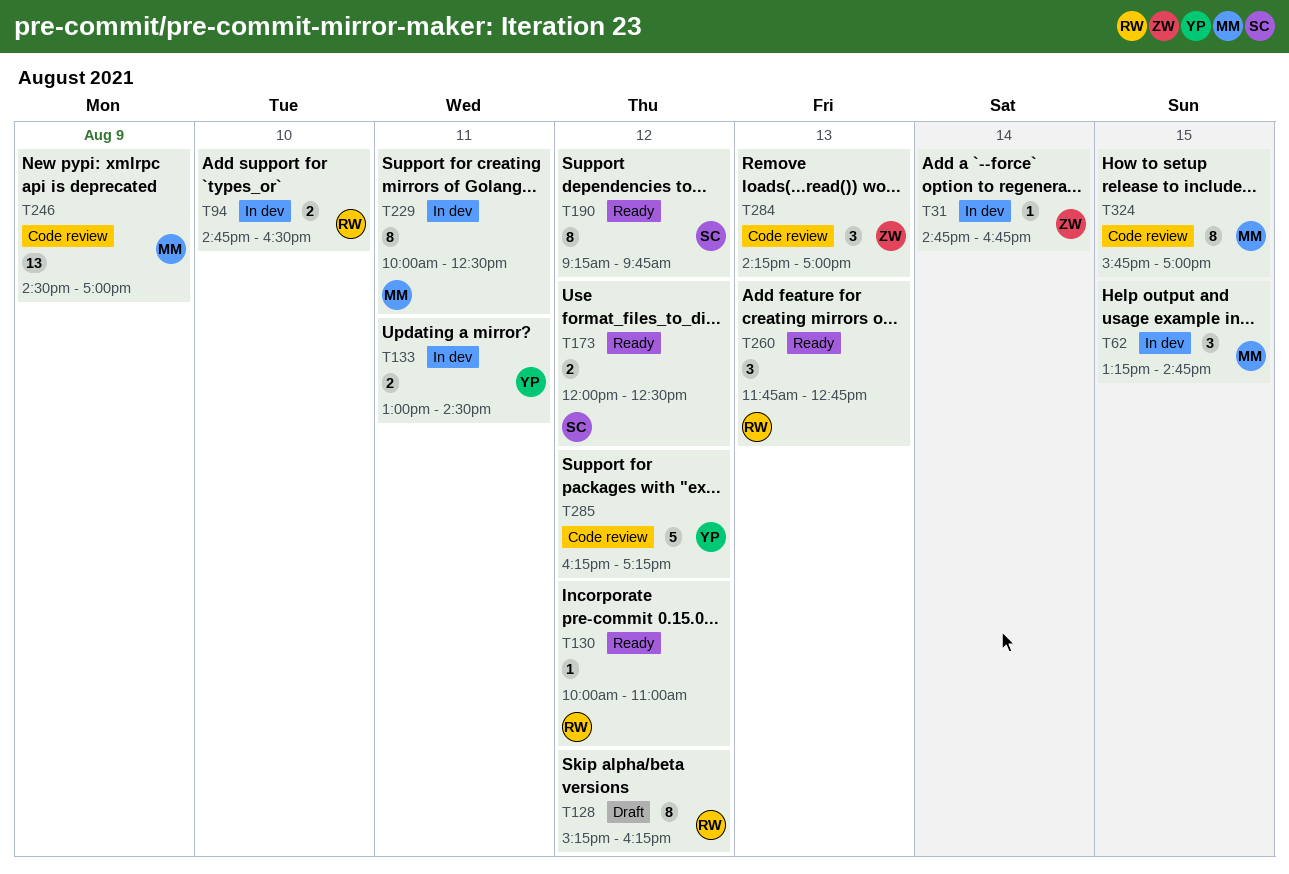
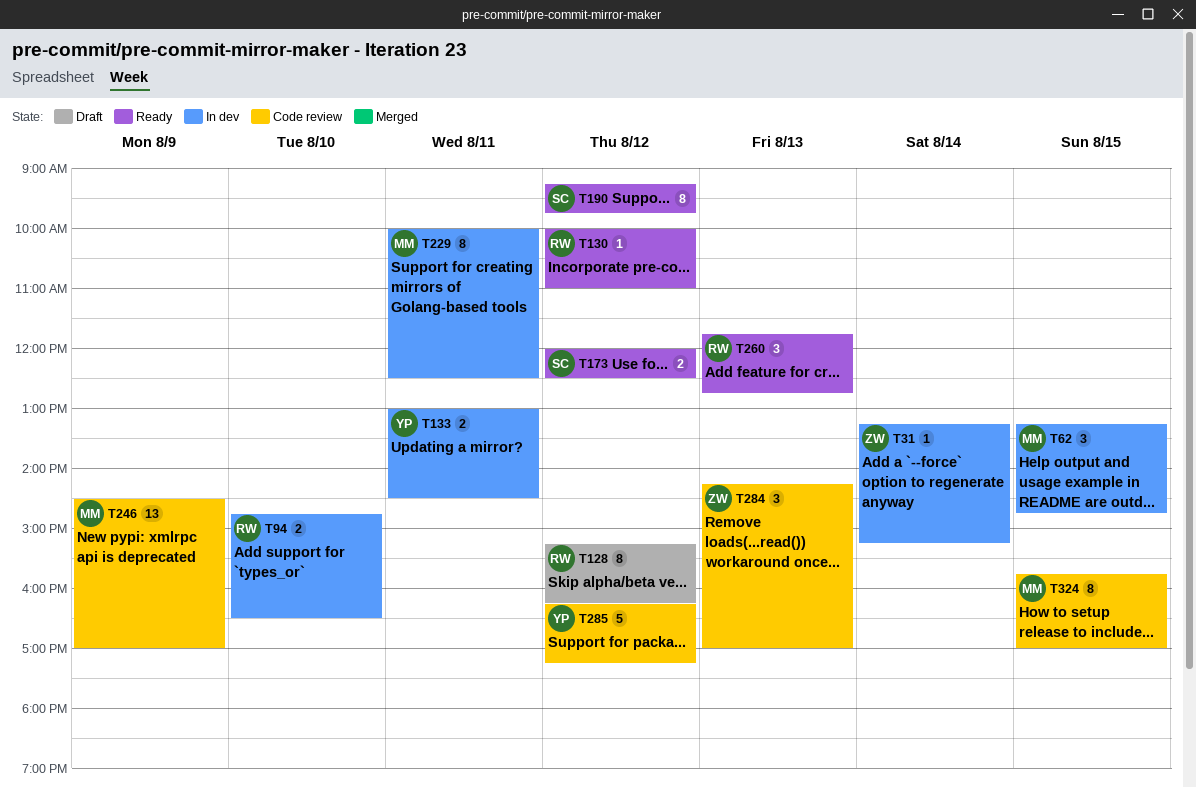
T31, begins: 14:45 -> 13:15
T31, ends: 16:45 -> 15:15

